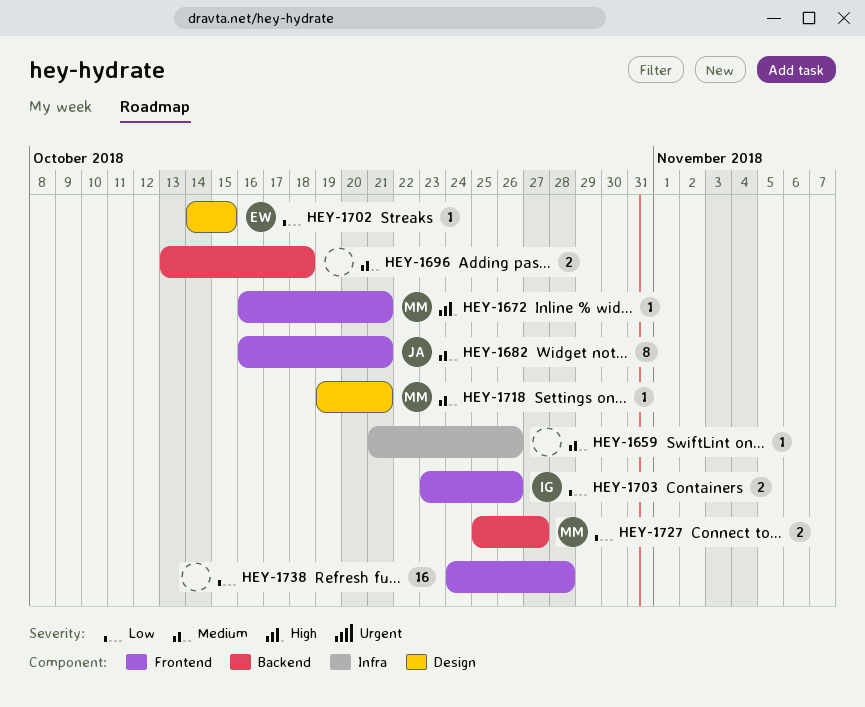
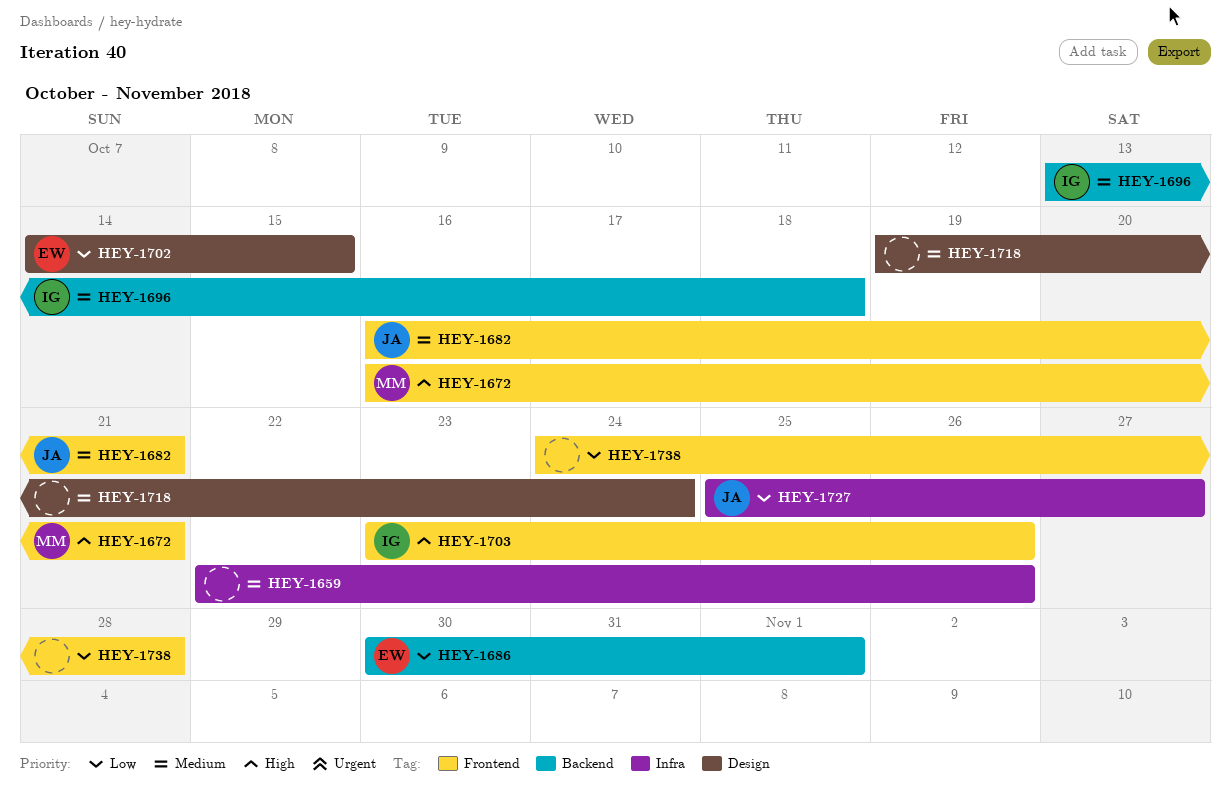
HEY-1659, start: Oct 21 -> Oct 22
HEY-1686: none -> present
HEY-1696, owner: none -> IG
HEY-1703, priority: Low -> High
HEY-1718, owner: MM -> none
HEY-1718, due: Oct 21 -> Oct 24
HEY-1727, owner: MM -> JA
HEY-1727, label: Backend -> Infra

